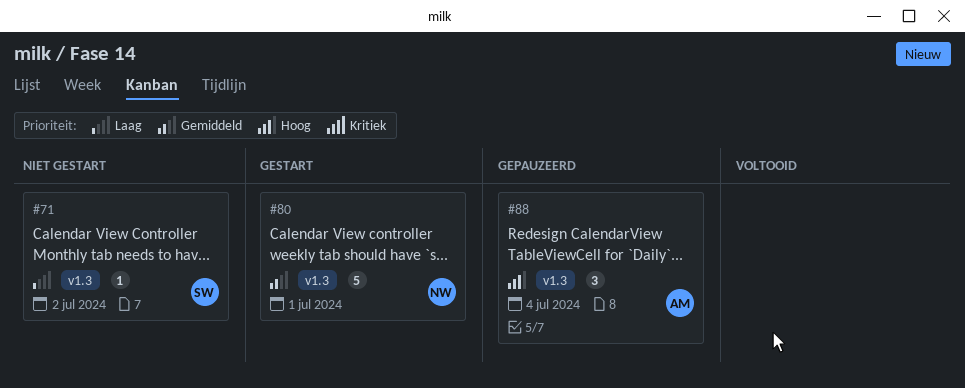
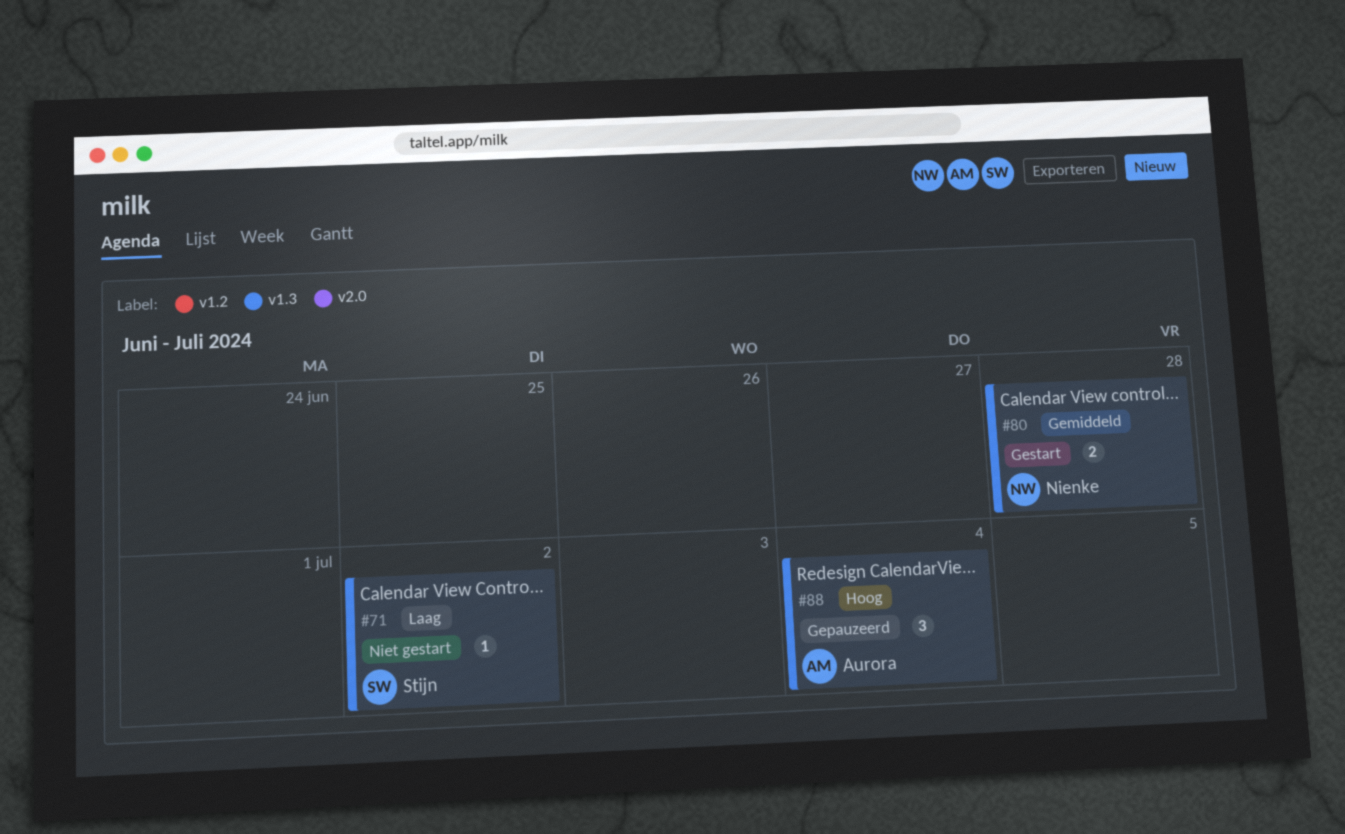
#80, estimate: 5 -> 2
#80, due: Jul 1 -> Jun 28

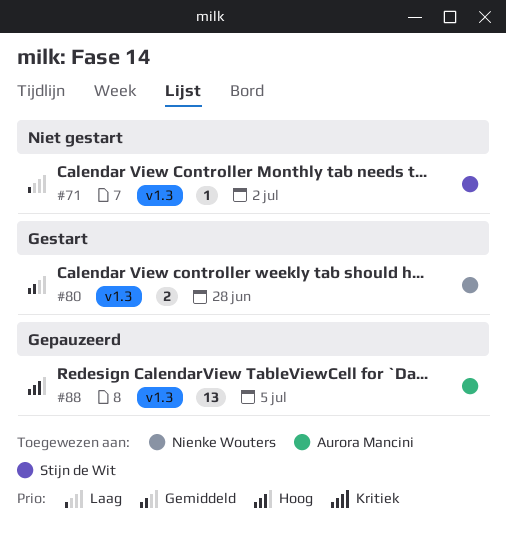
#88, estimate: 3 -> 13
#88, due: Jul 4 -> Jul 5

